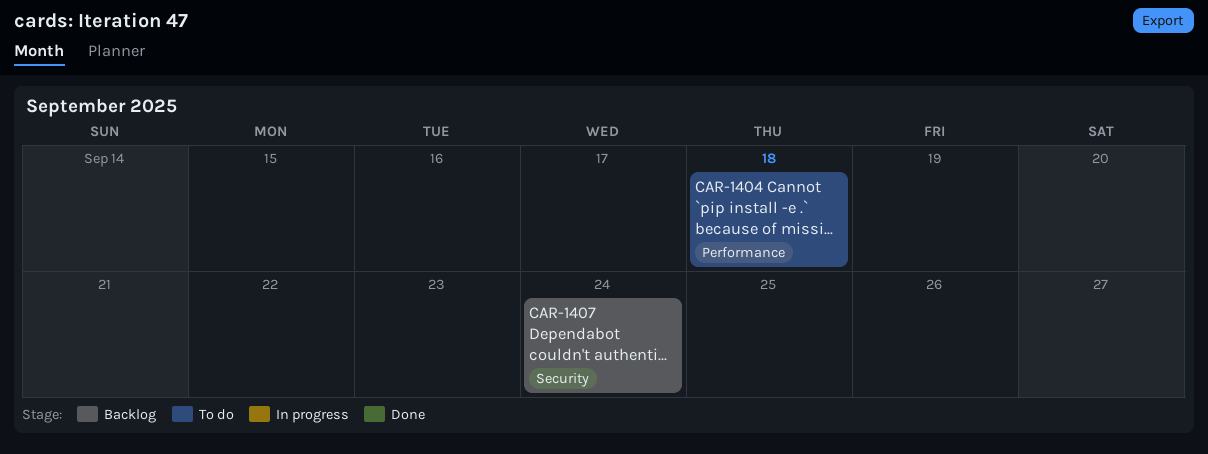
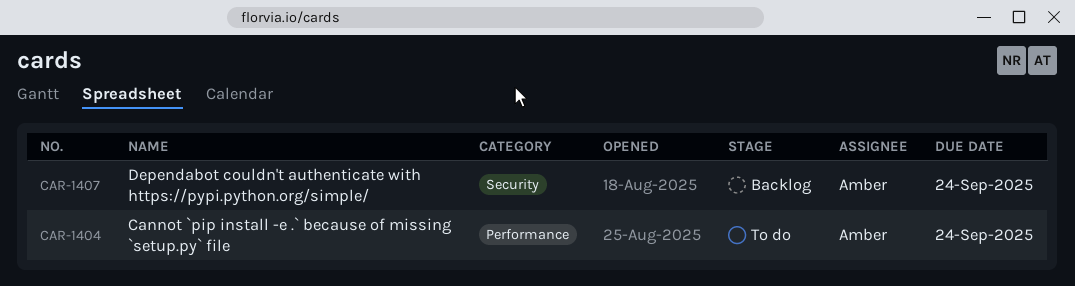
CAR-1404, due: Sep 18 -> Sep 24

